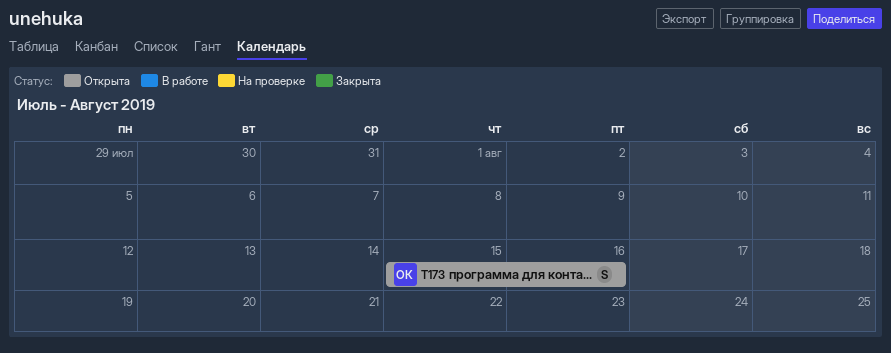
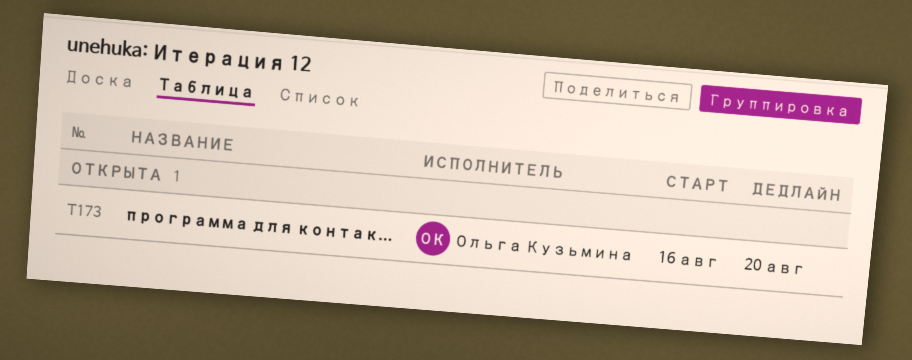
T173, start: Aug 15 -> Aug 16
T173, due: Aug 16 -> Aug 20

